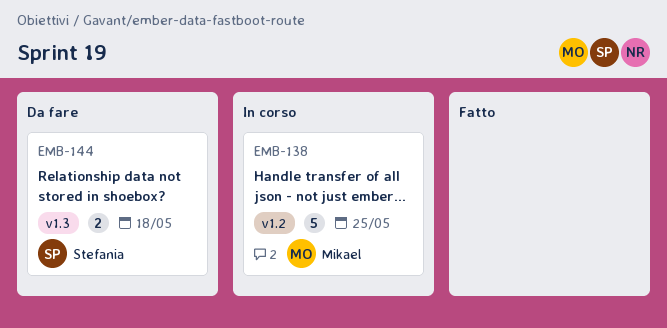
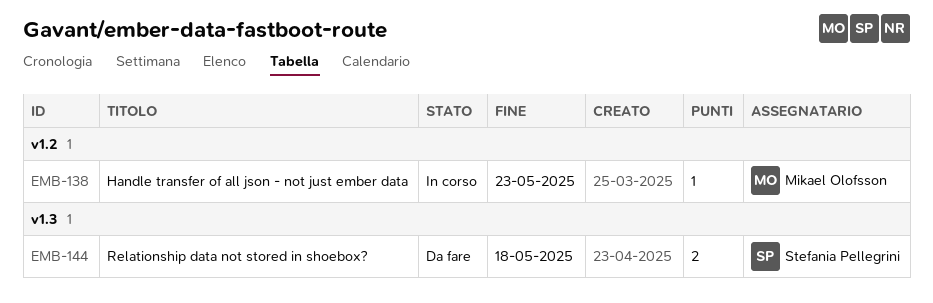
EMB-138, estimate: 5 -> 1
EMB-138, due: May 25 -> May 23

